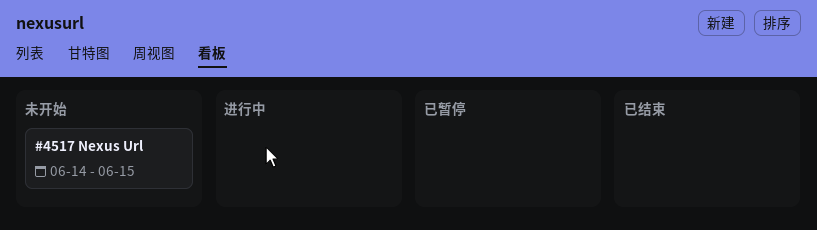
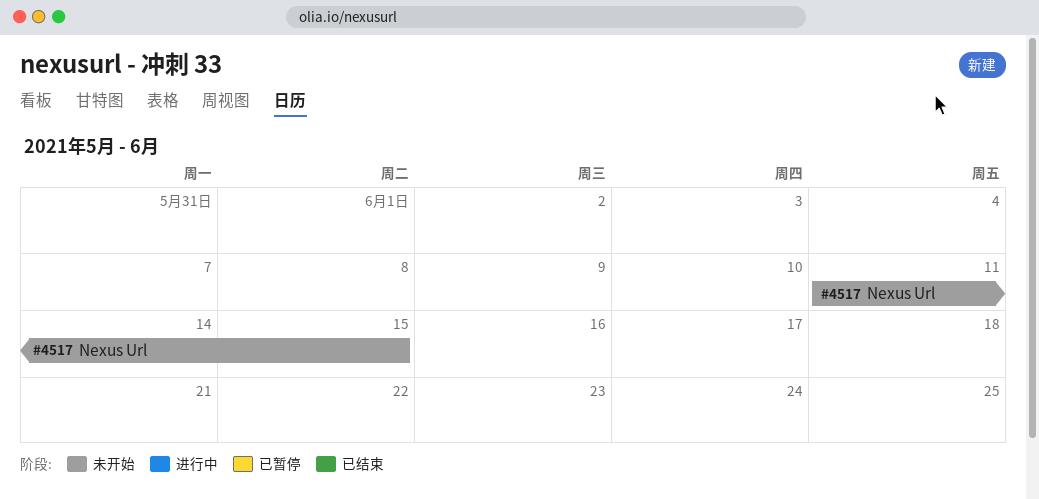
#4517, start: Jun 14 -> Jun 11

